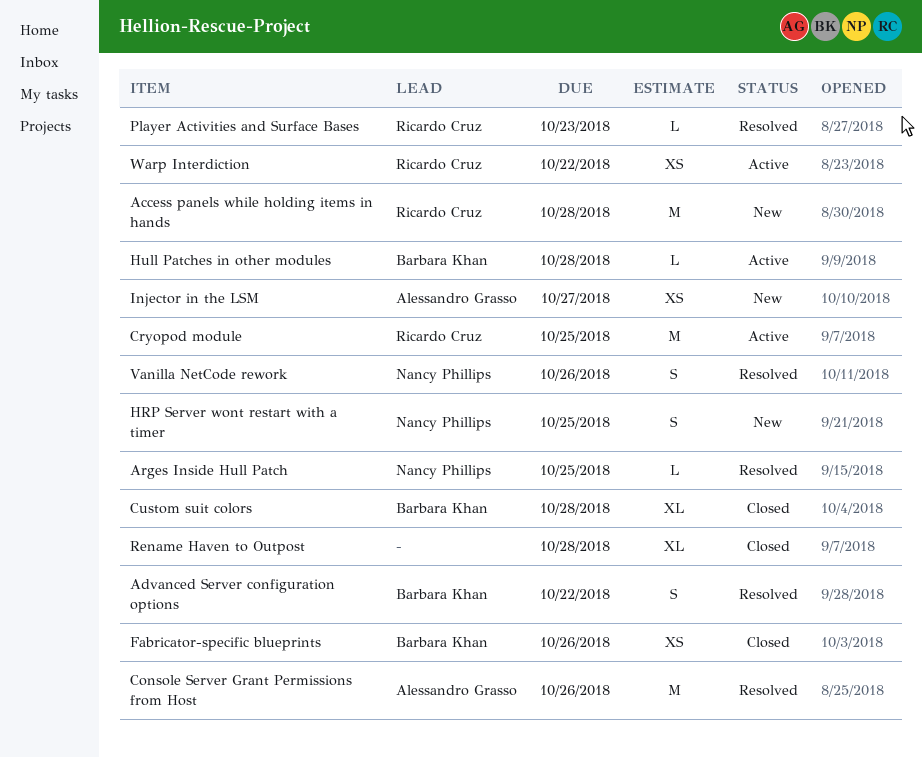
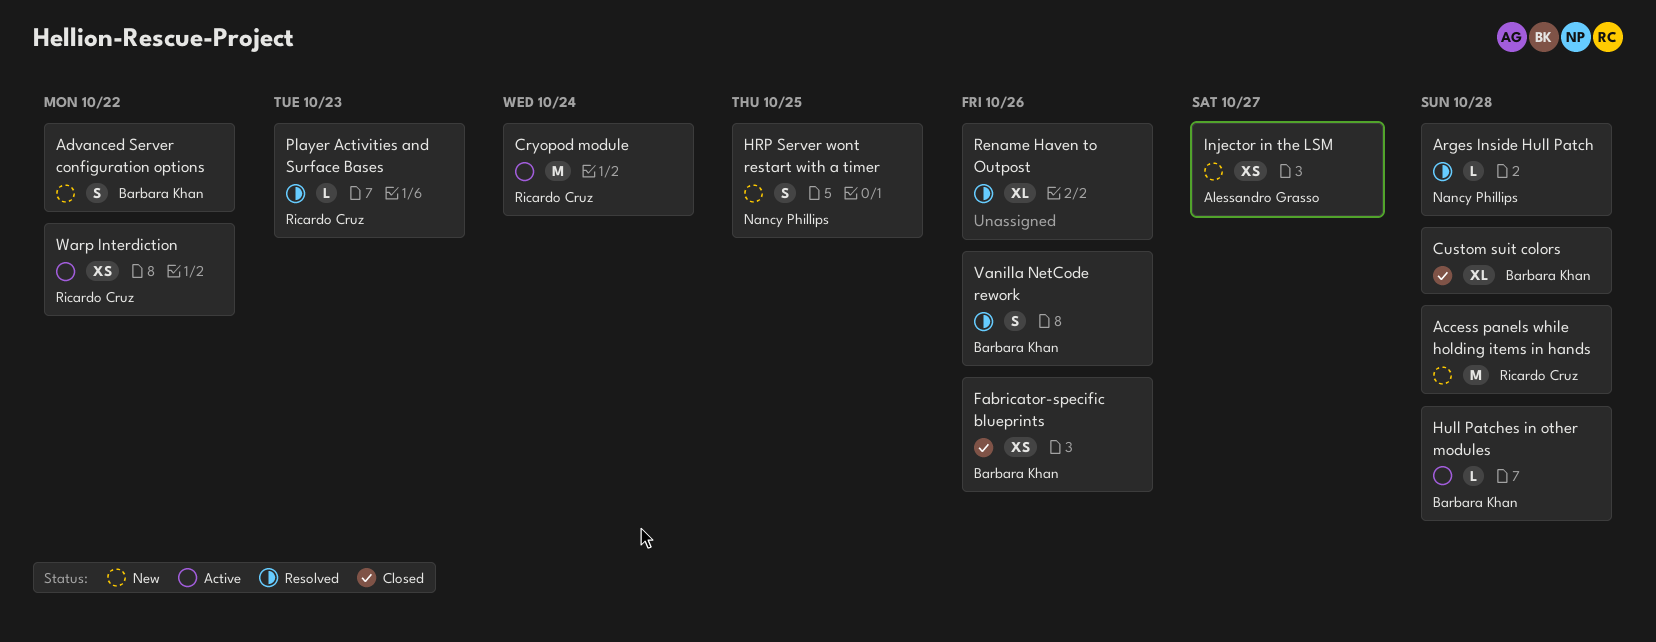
Advanced Server configuration options, status: Resolved -> New
Arges Inside Hull Patch, due: Oct 25 -> Oct 28
Console Server Grant Permissions from Host: present -> none
Cryopod module, due: Oct 25 -> Oct 24
Rename Haven to Outpost, status: Closed -> Resolved
Rename Haven to Outpost, due: Oct 28 -> Oct 26
Vanilla NetCode rework, owner: Nancy Phillips -> Barbara Khan

